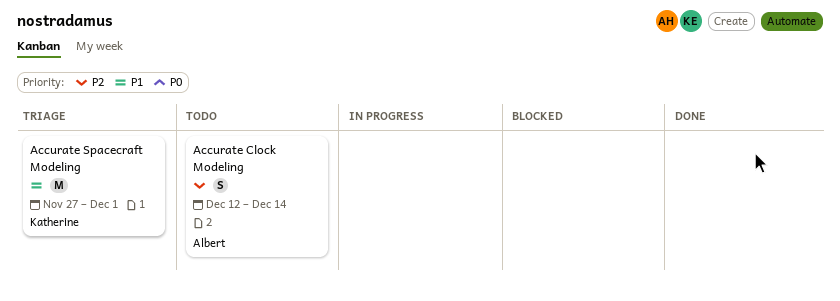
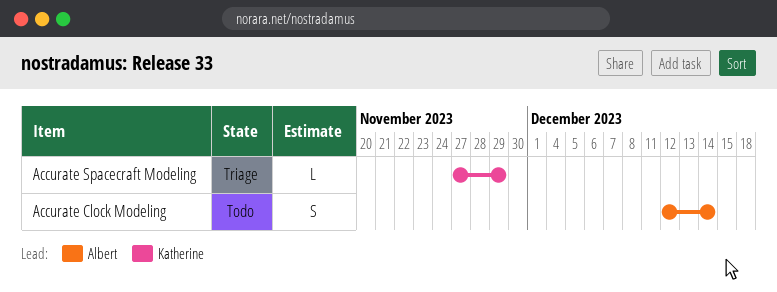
Accurate Spacecraft Modeling, estimate: M -> L
Accurate Spacecraft Modeling, due: Dec 1 -> Nov 29

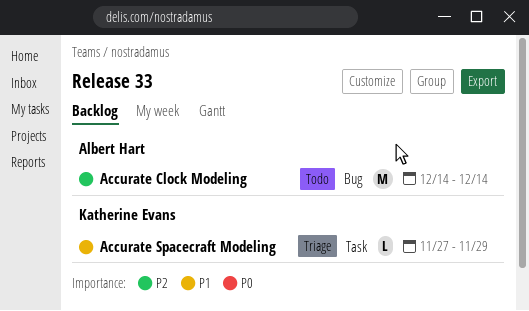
Accurate Clock Modeling, estimate: S -> M
Accurate Clock Modeling, start: Dec 12 -> Dec 14

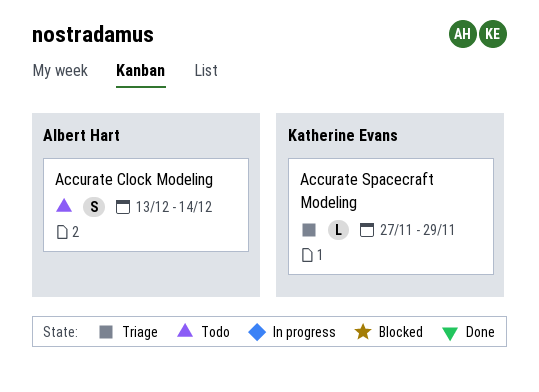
Accurate Clock Modeling, estimate: M -> S
Accurate Clock Modeling, start: Dec 14 -> Dec 13

